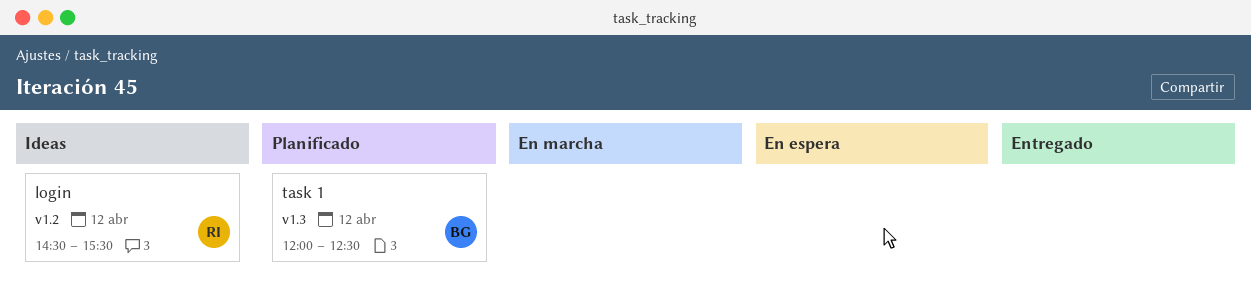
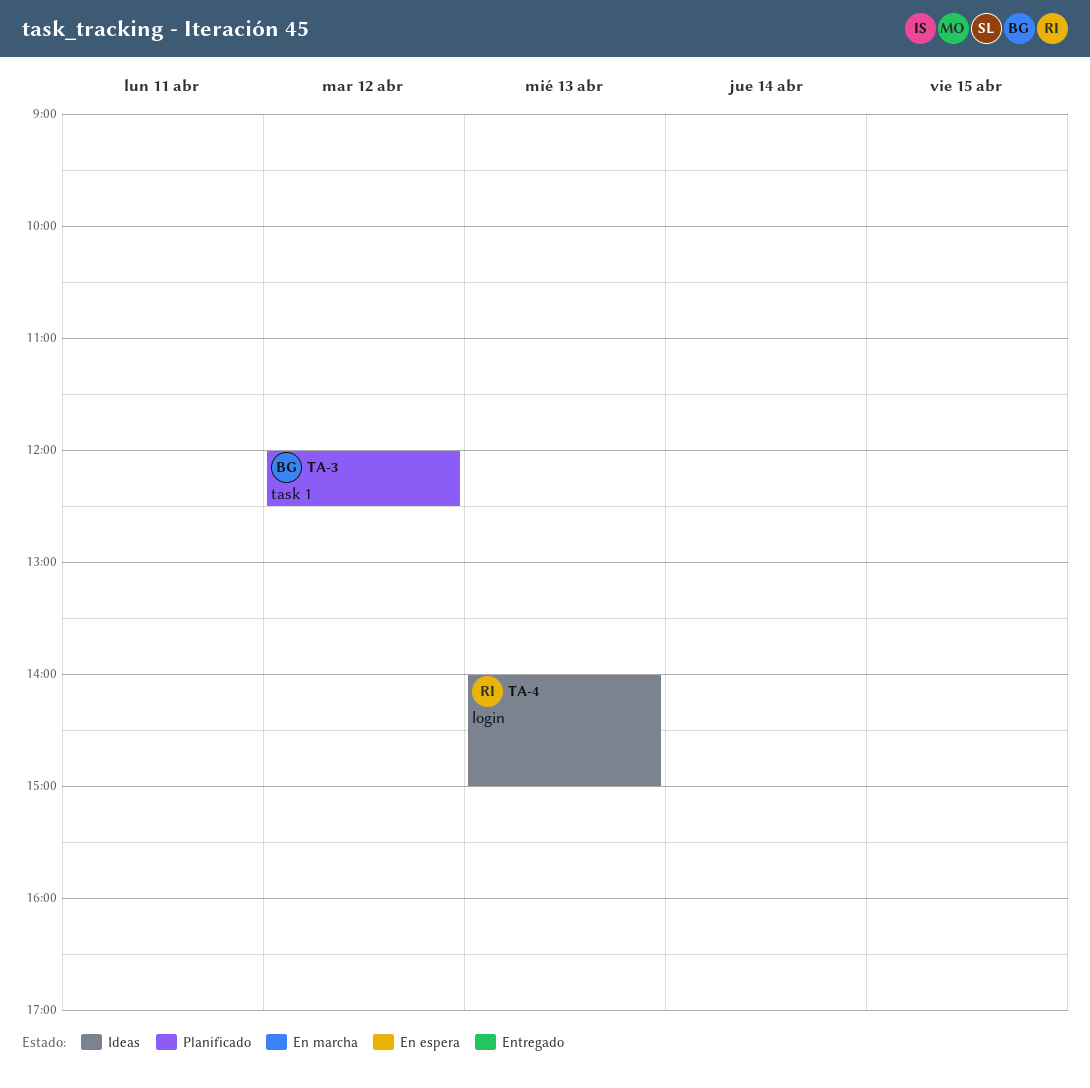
login, day: Apr 12 -> Apr 13
login, begins: 14:30 -> 14:00
login, ends: 15:30 -> 15:00

